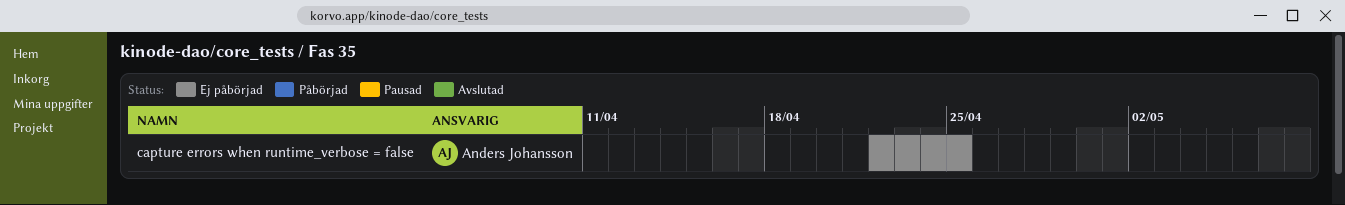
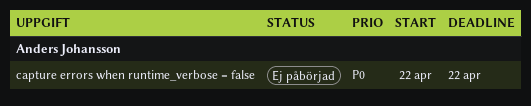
capture errors when runtime_verbose = false, due: Apr 25 -> Apr 22

